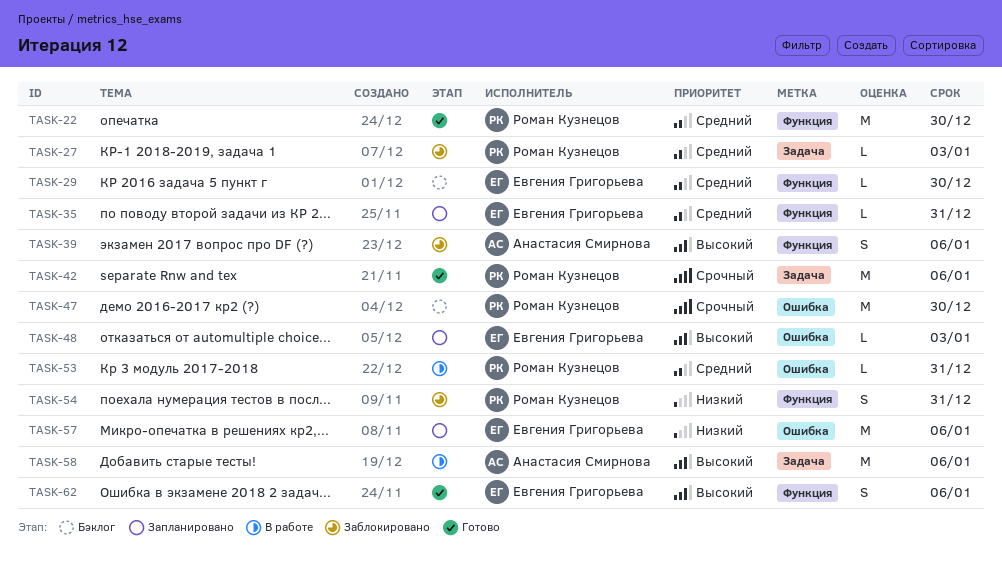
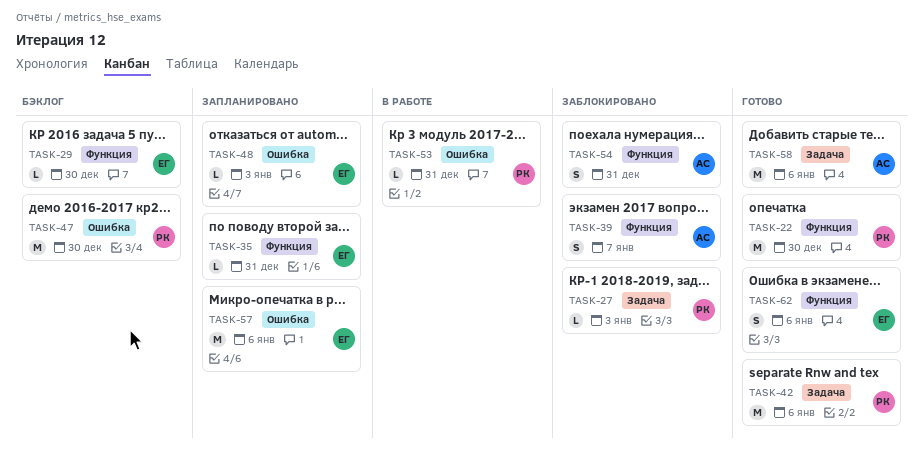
TASK-39, due: Jan 6 -> Jan 7
TASK-54, owner: Роман Кузнецов -> Анастасия Смирнова
TASK-58, status: В работе -> Готово

